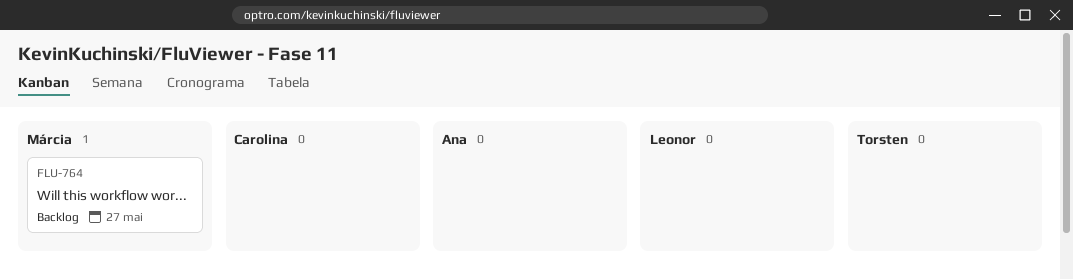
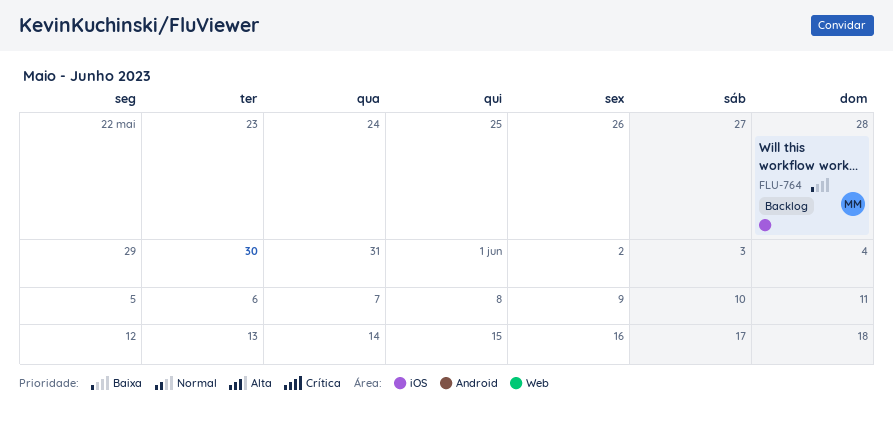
FLU-764, due: May 27 -> May 28

